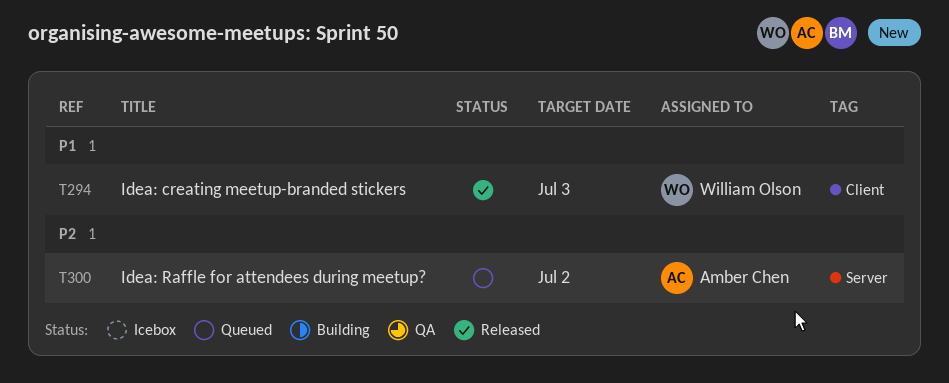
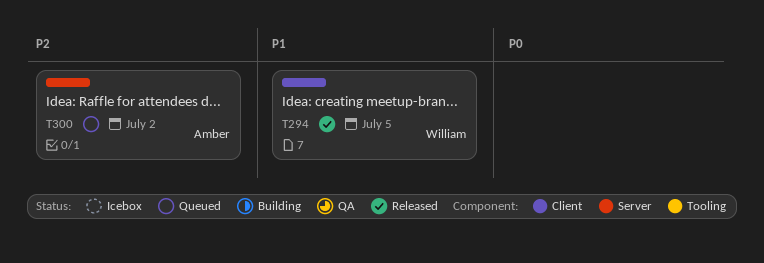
T294, due: Jul 3 -> Jul 5

